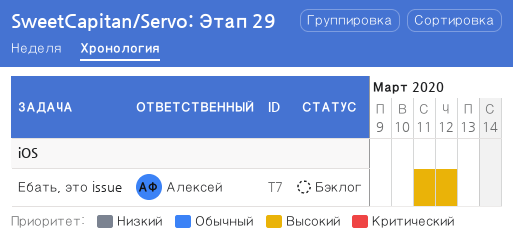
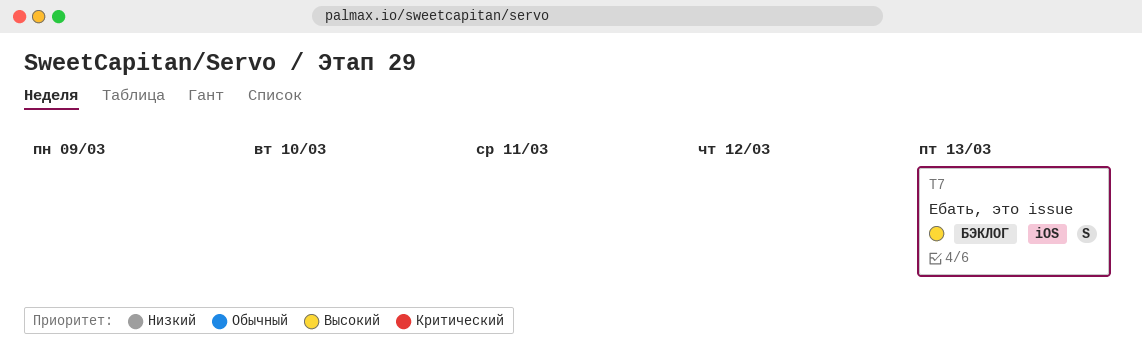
T7, due: Mar 12 -> Mar 13

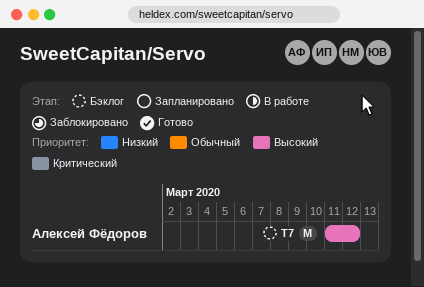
T7, estimate: S -> M
T7, due: Mar 13 -> Mar 12

